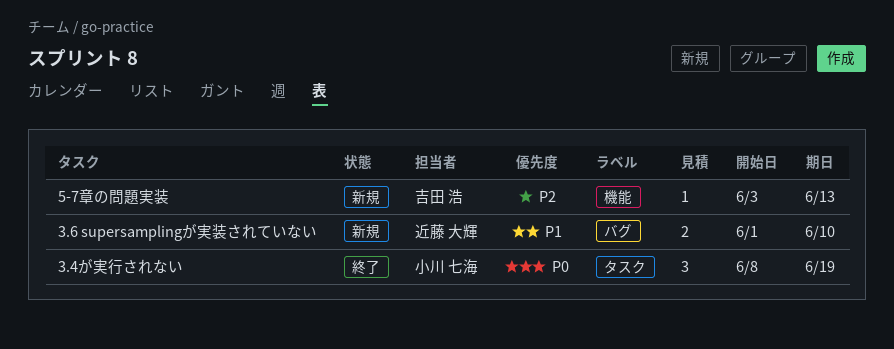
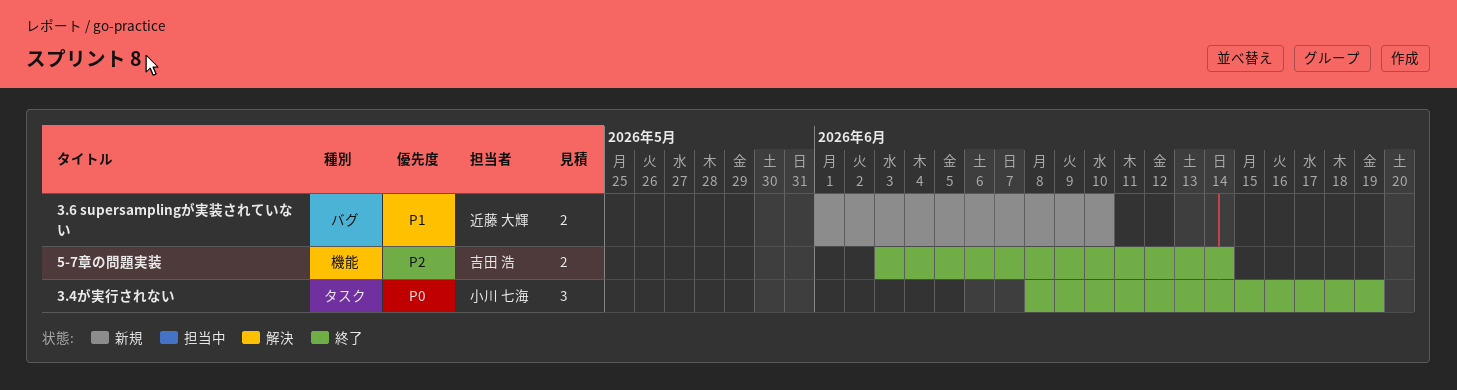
5-7章の問題実装, status: 新規 -> 終了
5-7章の問題実装, estimate: 1 -> 2
5-7章の問題実装, due: Jun 13 -> Jun 14

